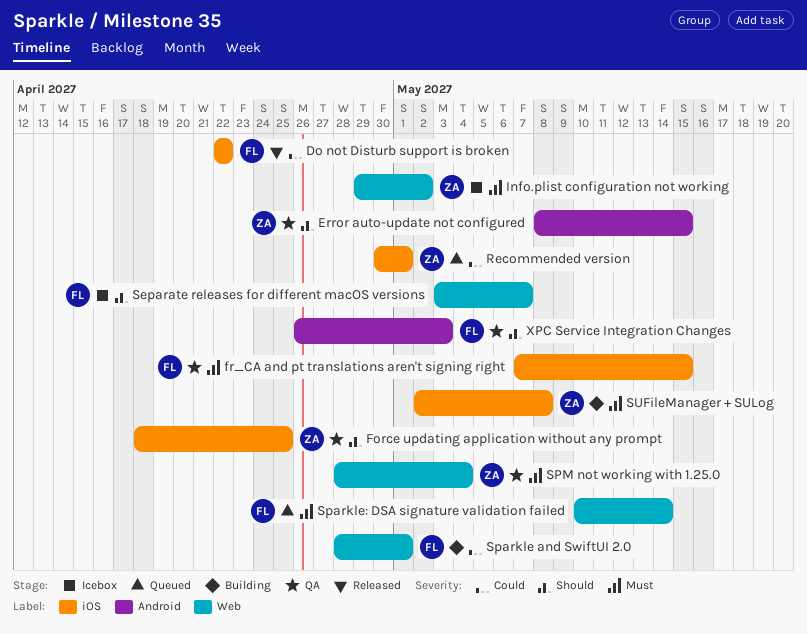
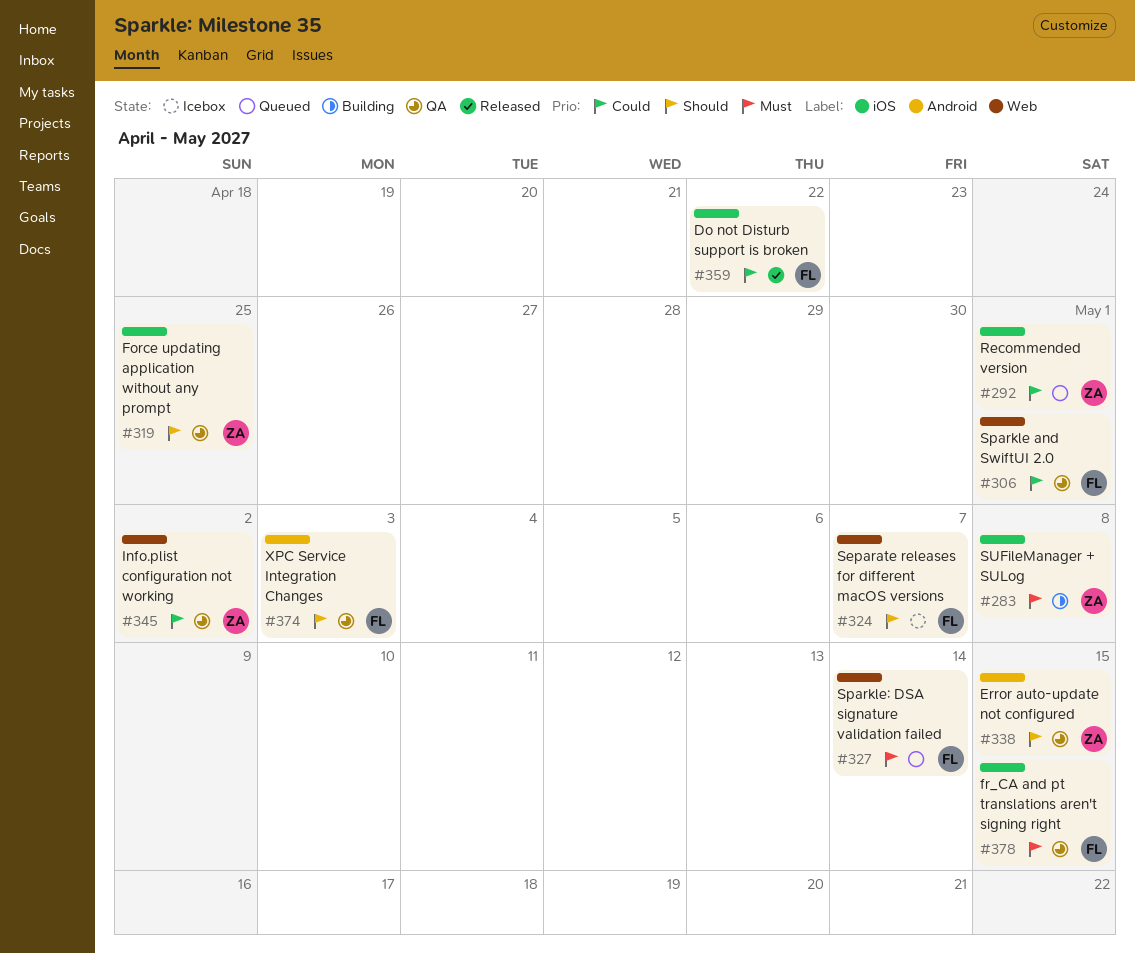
Info.plist configuration not working, status: Icebox -> QA
Info.plist configuration not working, priority: Must -> Could
Sparkle and SwiftUI 2.0, status: Building -> QA
SPM not working with 1.25.0: present -> none

